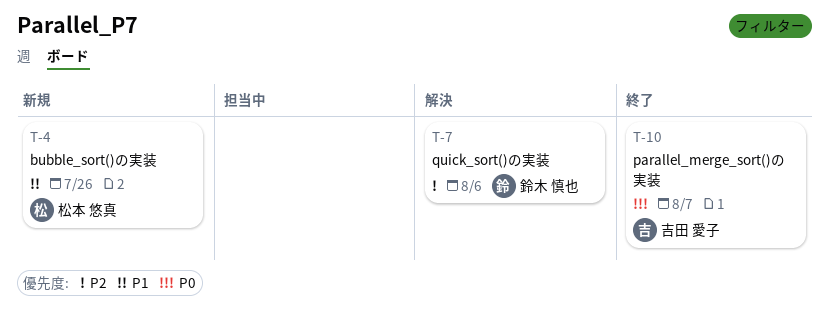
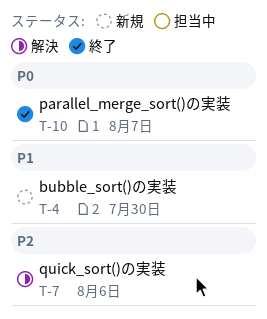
T-4, due: Jul 26 -> Jul 30

